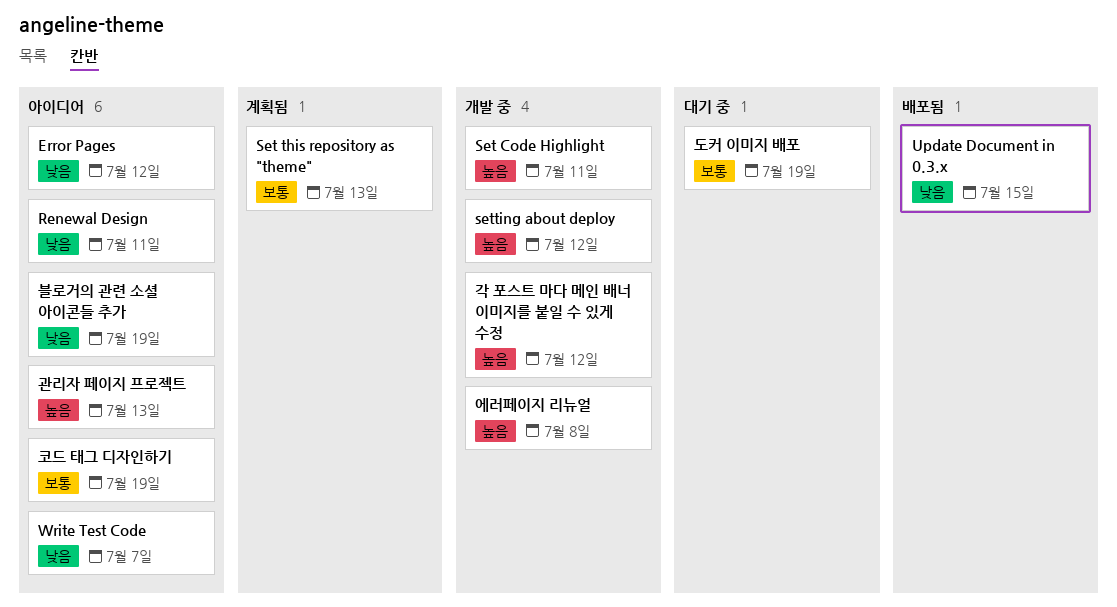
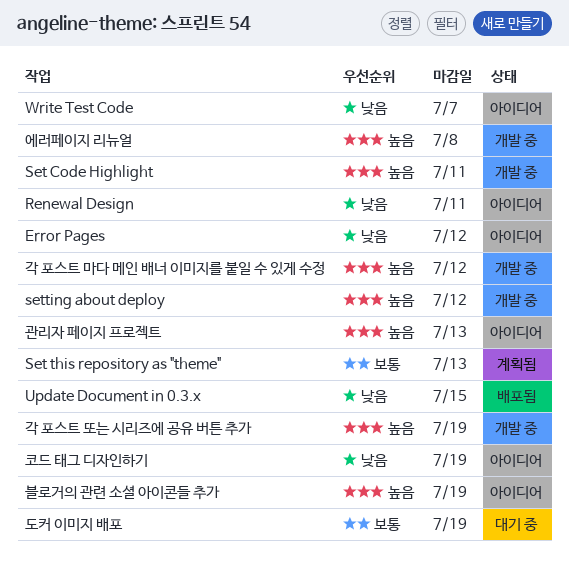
각 포스트 또는 시리즈에 공유 버튼 추가: none -> present
블로거의 관련 소셜 아이콘들 추가, priority: 낮음 -> 높음
코드 태그 디자인하기, priority: 보통 -> 낮음

